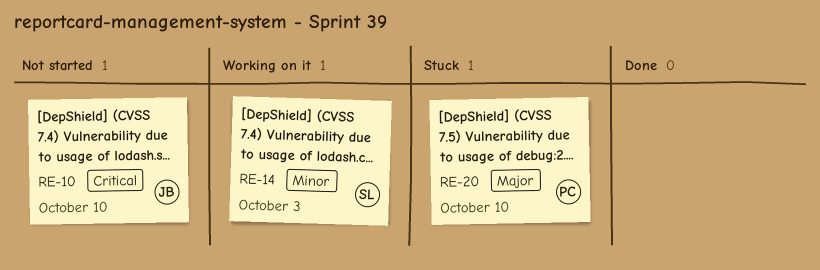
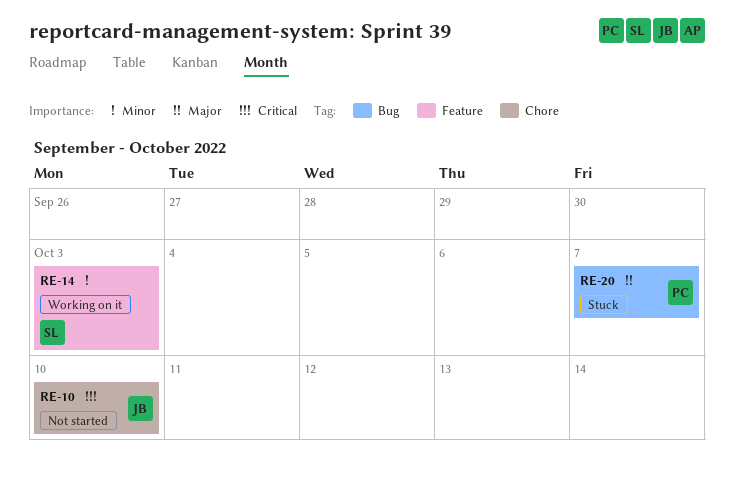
RE-20, due: Oct 10 -> Oct 7

